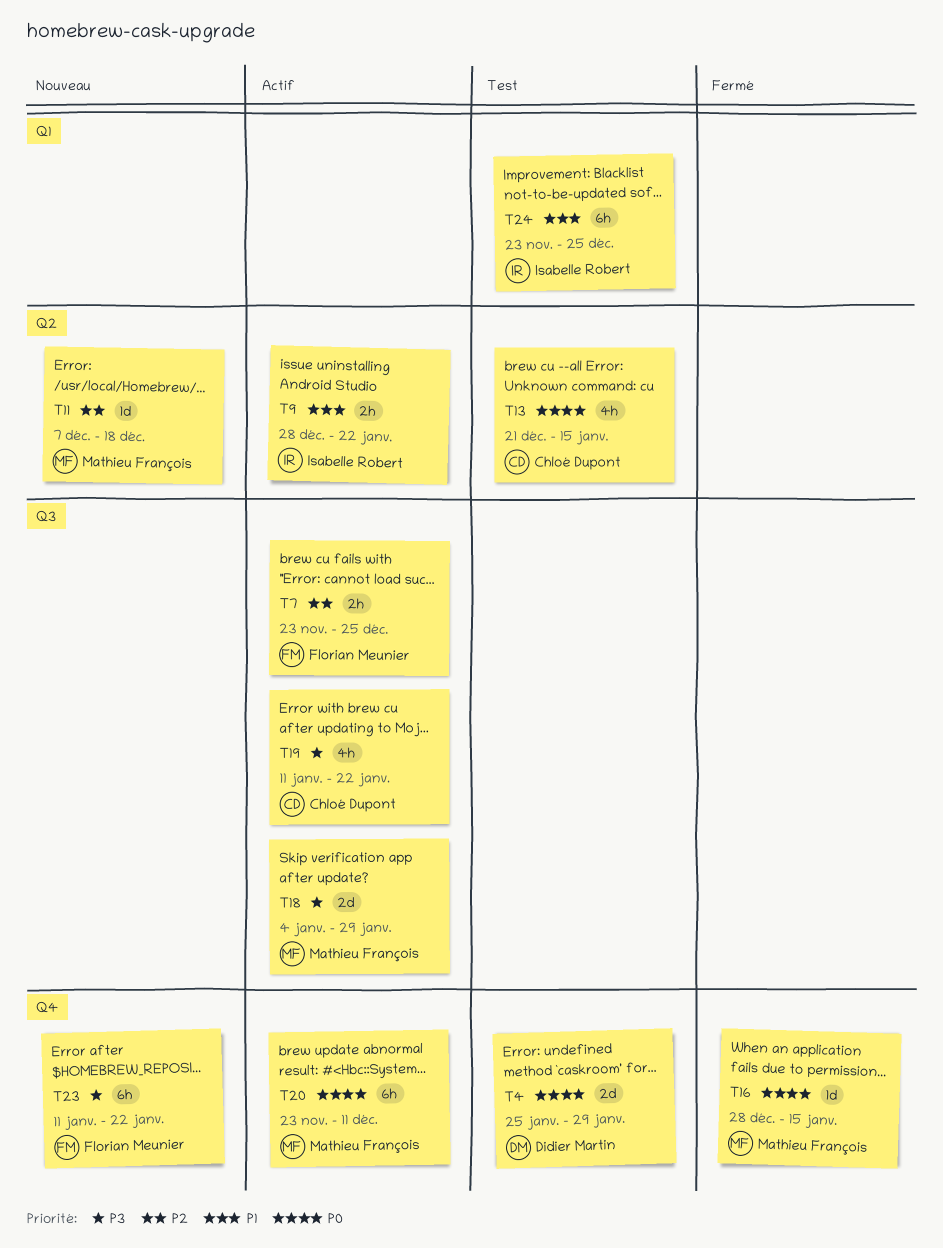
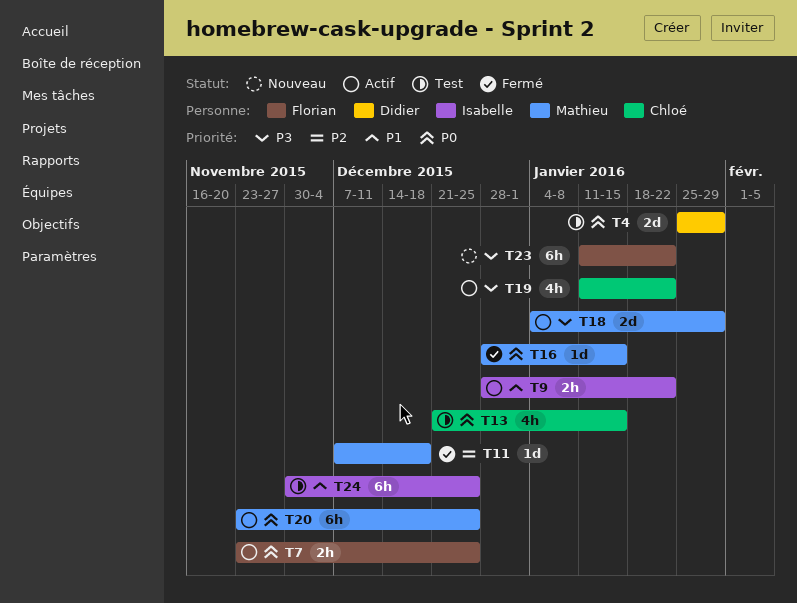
T7, priority: P2 -> P0
T11, status: Nouveau -> Fermé
T20, due: Dec 11 -> Dec 25
T24, start: Nov 23 -> Nov 30

